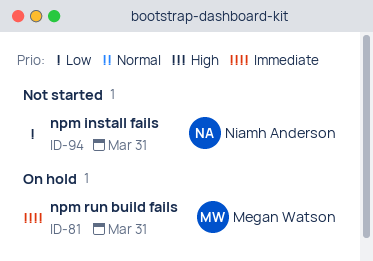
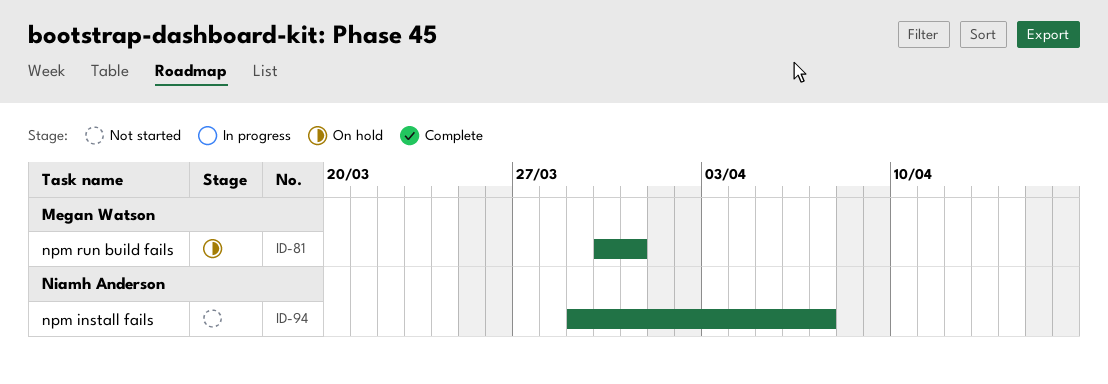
ID-94, due: Mar 31 -> Apr 7

